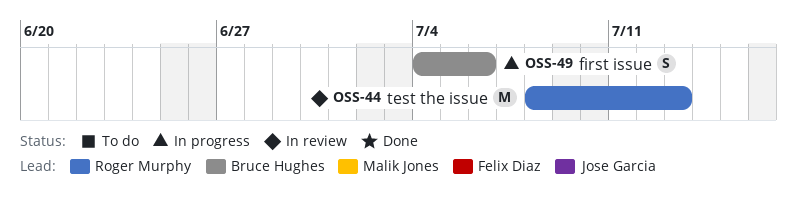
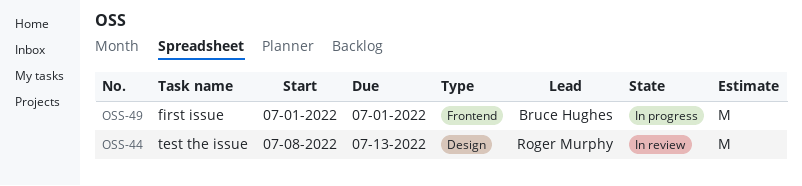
OSS-49, estimate: S -> M
OSS-49, start: Jul 4 -> Jul 1
OSS-49, due: Jul 6 -> Jul 1

